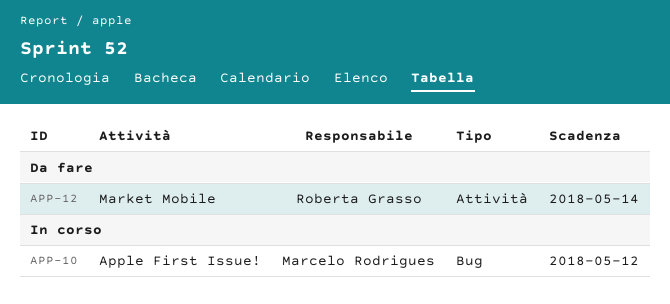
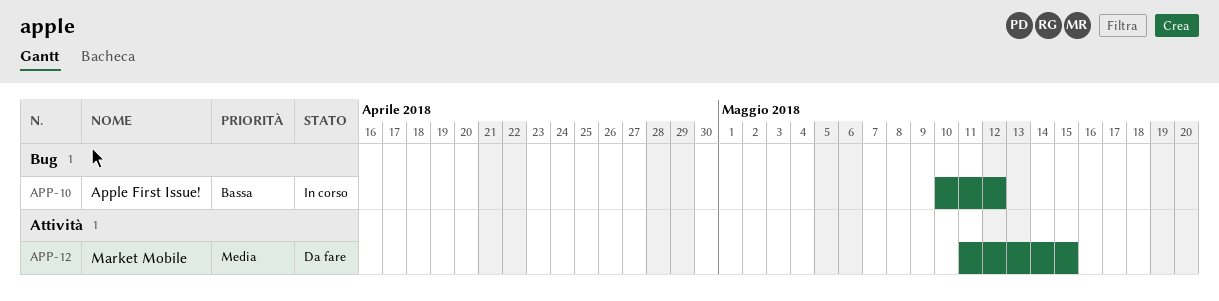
APP-12, due: May 14 -> May 15

